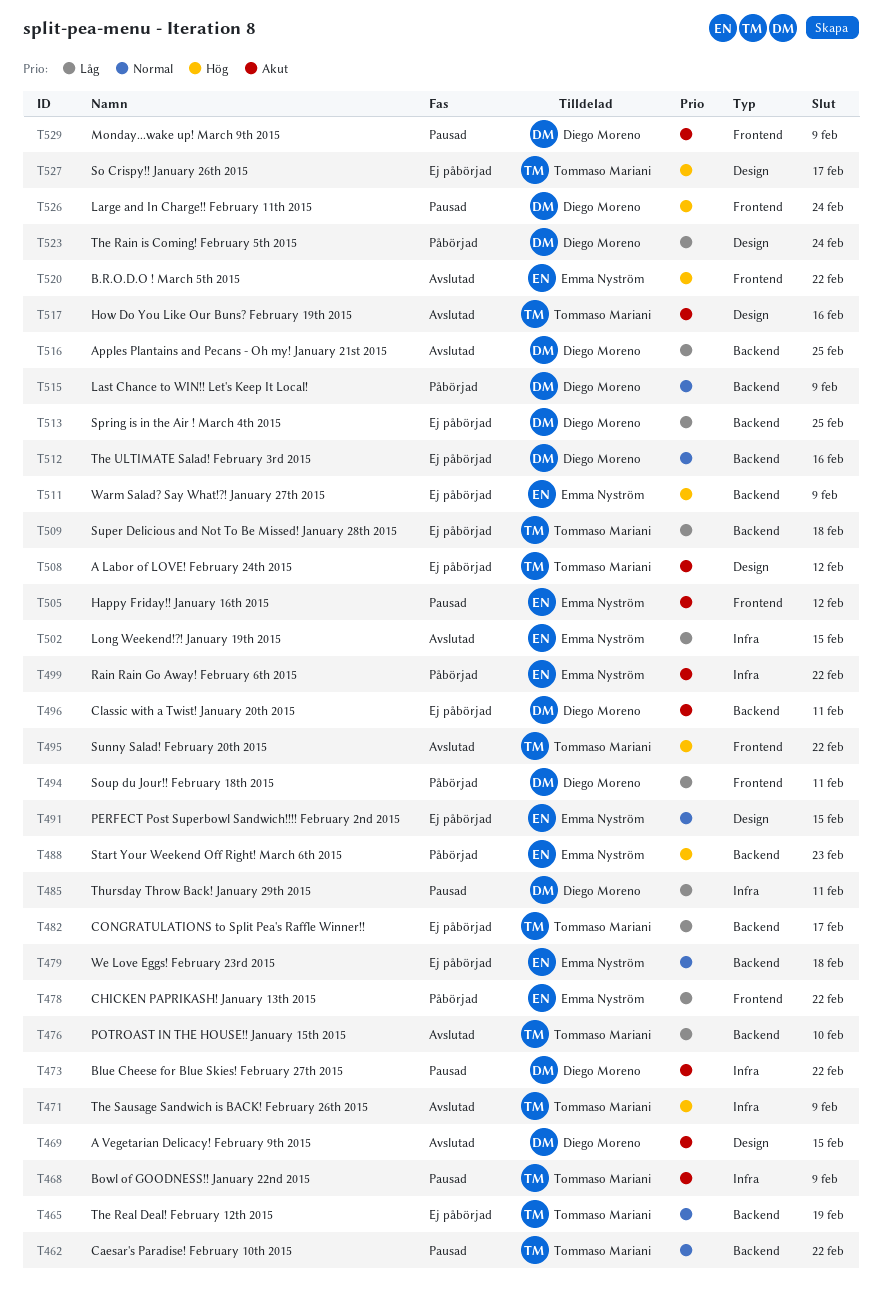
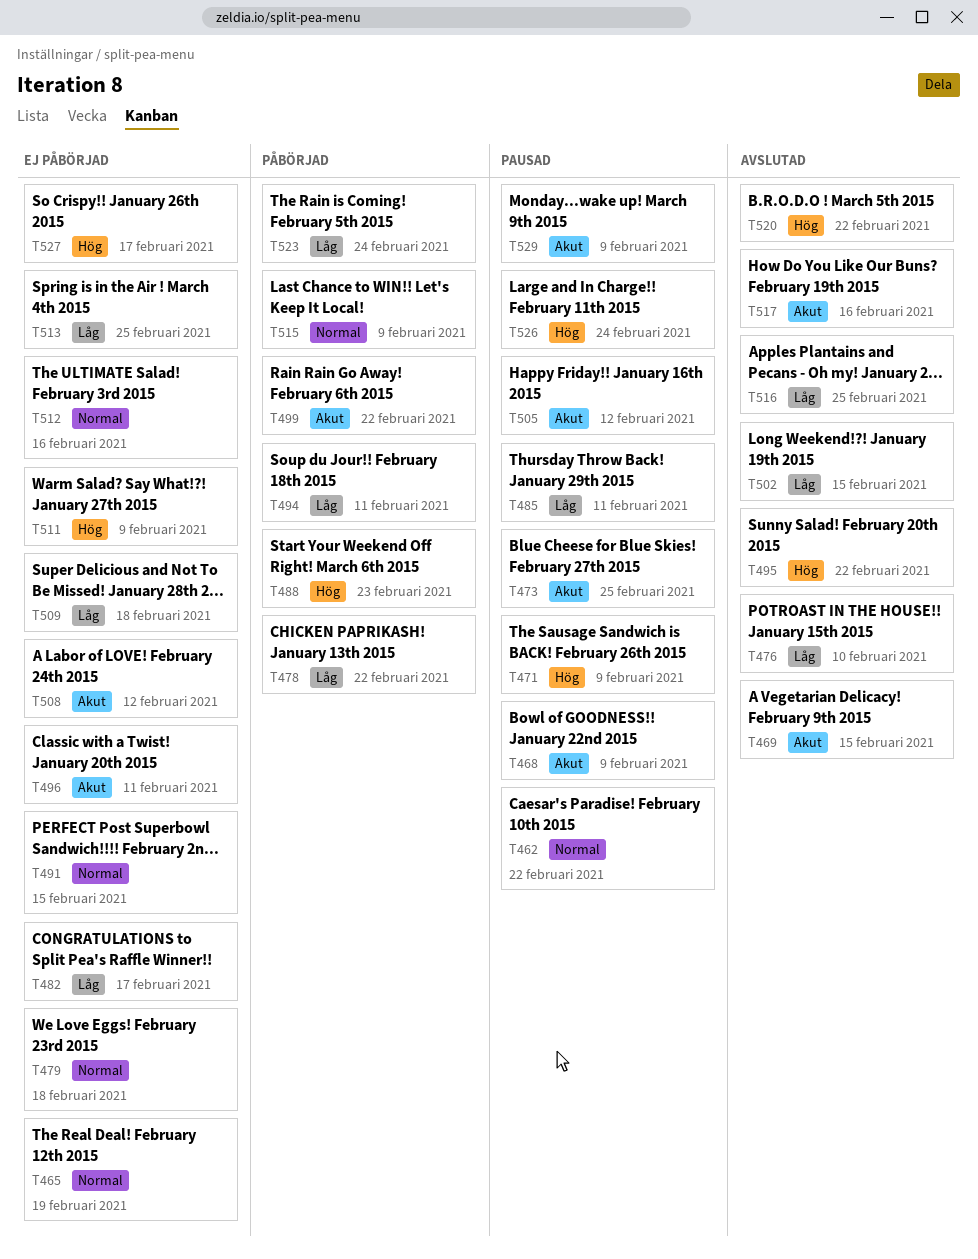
T471, status: Avslutad -> Pausad
T473, due: Feb 22 -> Feb 25

